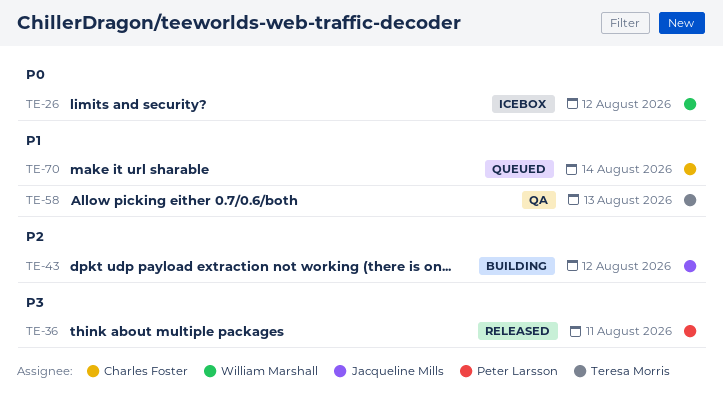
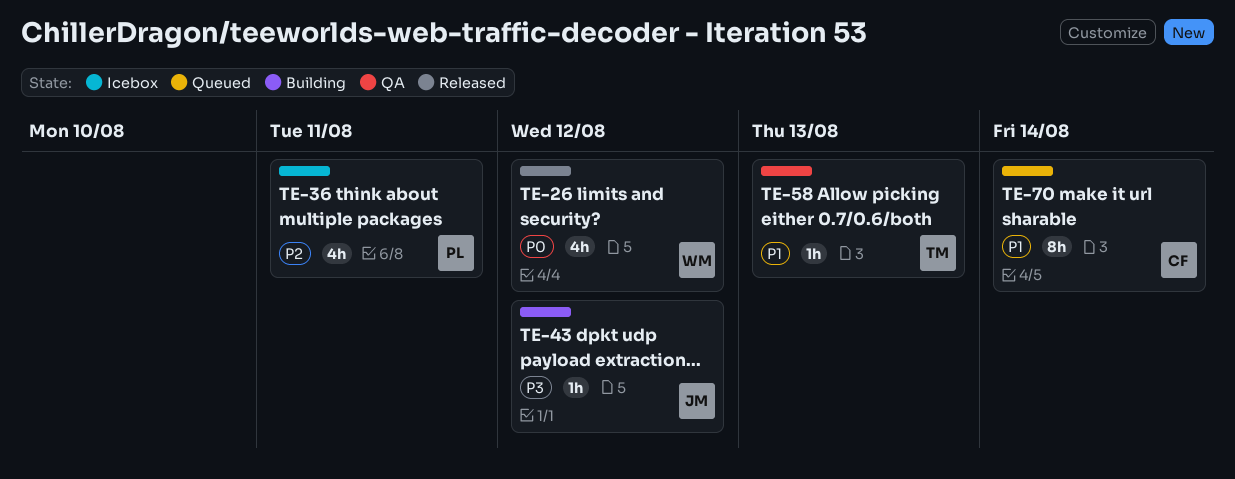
TE-26, status: Icebox -> Released
TE-36, status: Released -> Icebox
TE-36, priority: P3 -> P2
TE-43, priority: P2 -> P3

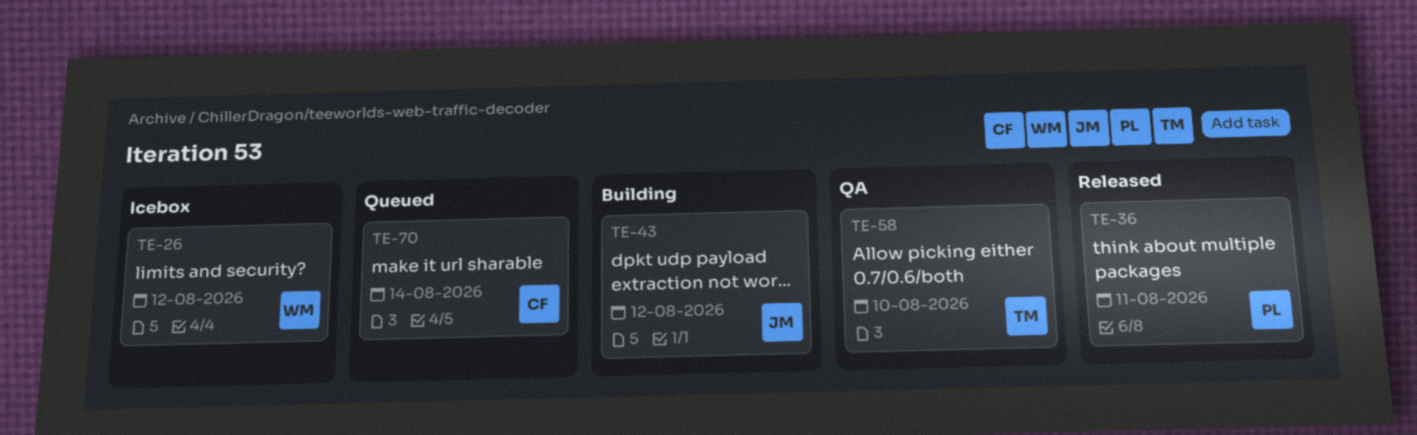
TE-26, status: Released -> Icebox
TE-36, status: Icebox -> Released
TE-58, due: Aug 13 -> Aug 10

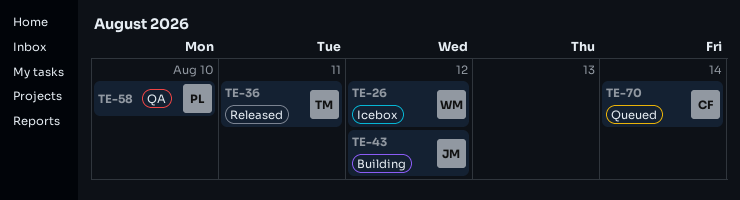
TE-36, owner: PL -> TM
TE-58, owner: TM -> PL

